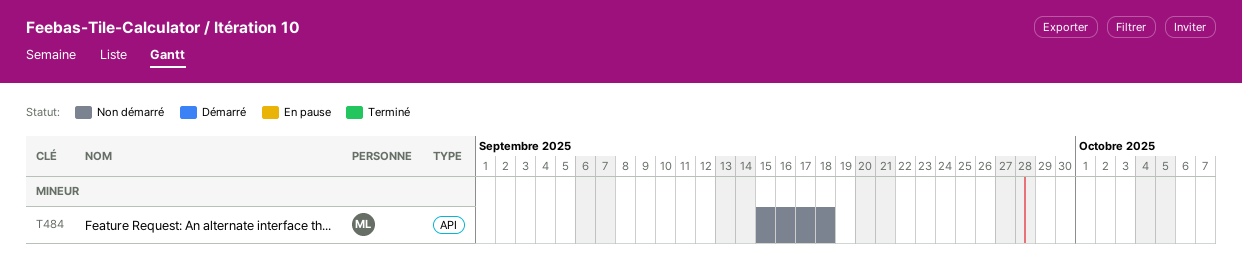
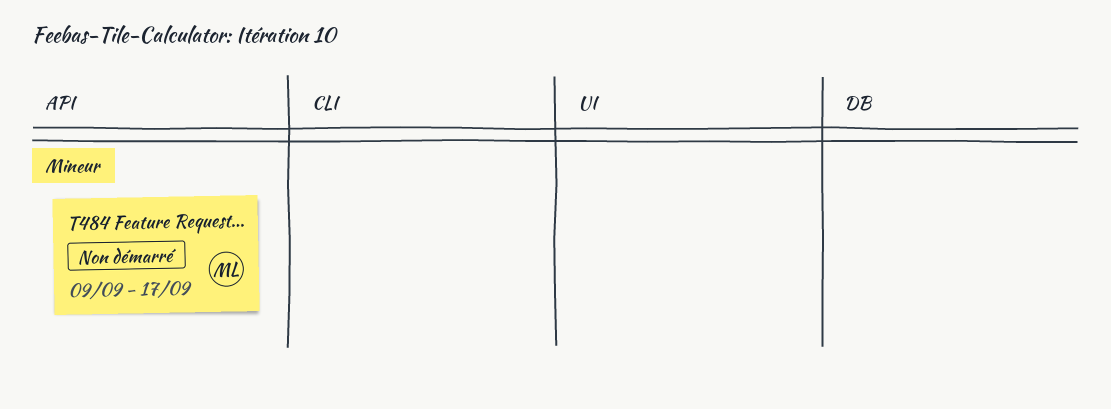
T484, start: Sep 15 -> Sep 9
T484, due: Sep 18 -> Sep 17

